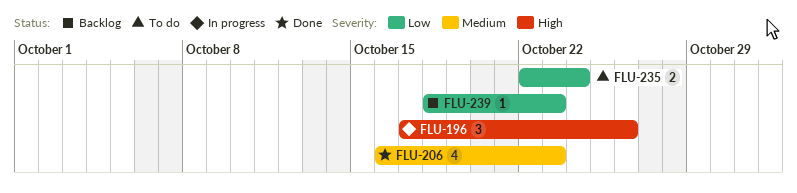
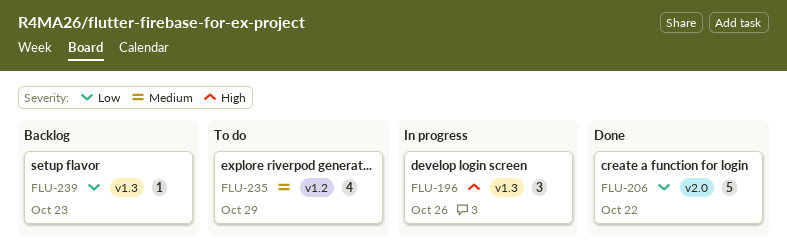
FLU-206, priority: Medium -> Low
FLU-206, estimate: 4 -> 5
FLU-206, due: Oct 23 -> Oct 22
FLU-235, priority: Low -> Medium
FLU-235, estimate: 2 -> 4
FLU-235, due: Oct 24 -> Oct 29

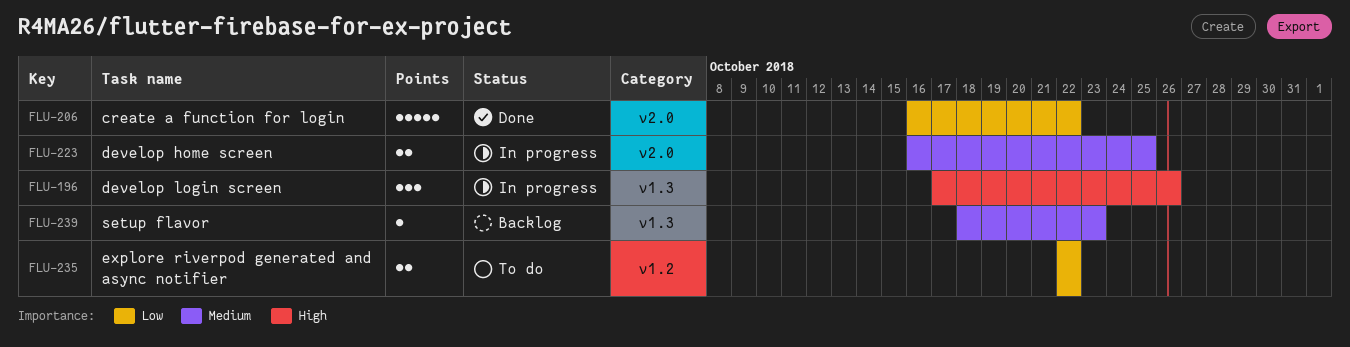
FLU-223: none -> present
FLU-235, priority: Medium -> Low
FLU-235, estimate: 4 -> 2
FLU-235, due: Oct 29 -> Oct 22
FLU-239, priority: Low -> Medium

